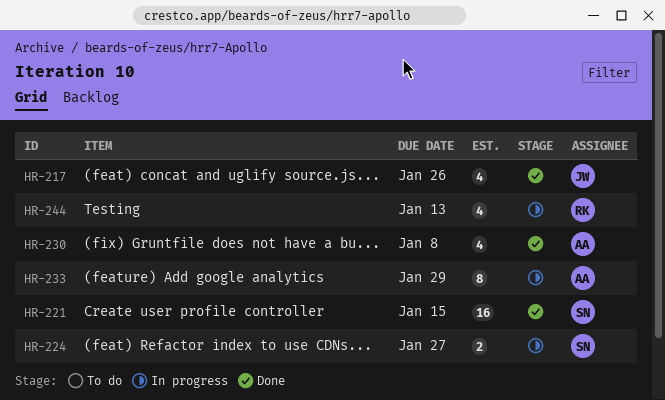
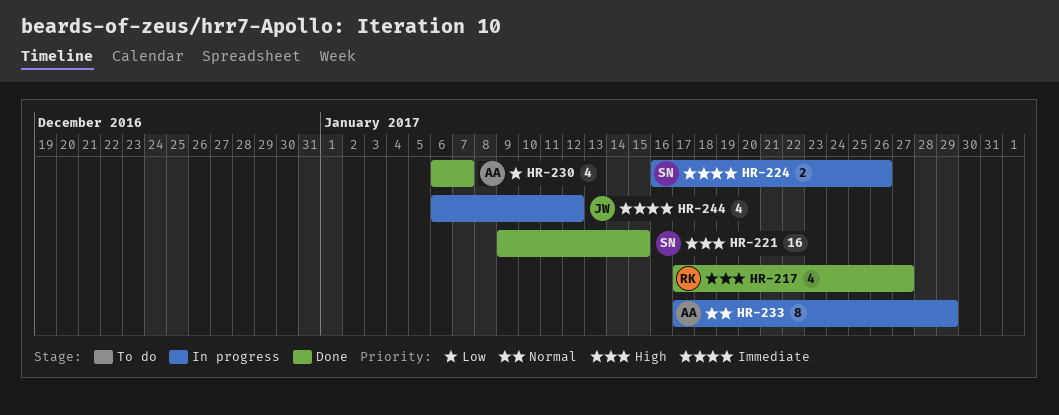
HR-217, owner: JW -> RK
HR-217, due: Jan 26 -> Jan 27
HR-224, due: Jan 27 -> Jan 26
HR-230, due: Jan 8 -> Jan 7
HR-244, owner: RK -> JW
HR-244, due: Jan 13 -> Jan 12

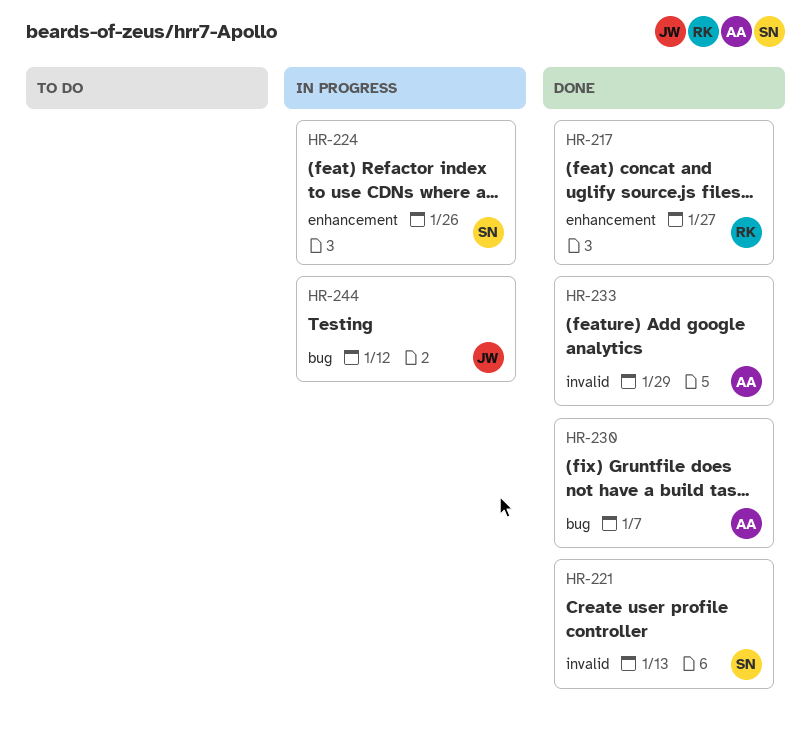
HR-221, due: Jan 15 -> Jan 13
HR-233, status: In progress -> Done

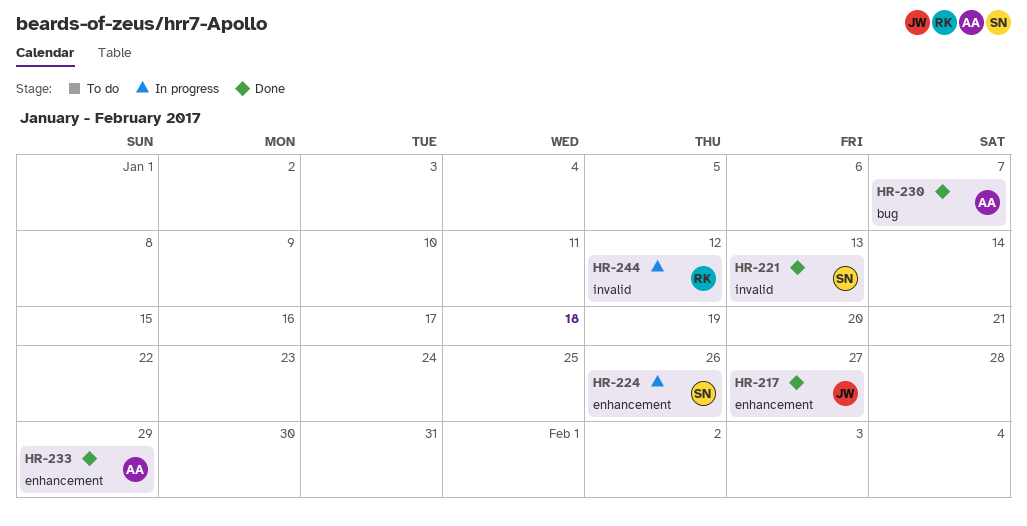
HR-217, owner: RK -> JW
HR-233, label: invalid -> enhancement
HR-244, owner: JW -> RK
HR-244, label: bug -> invalid

